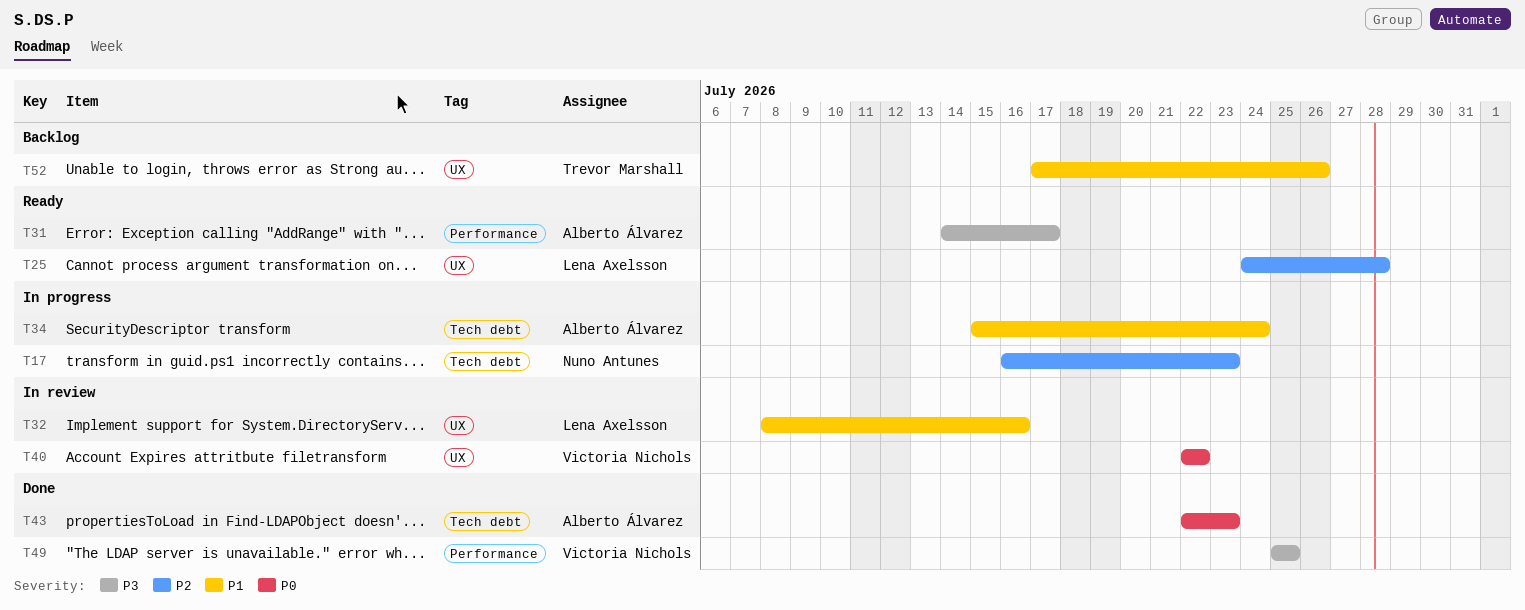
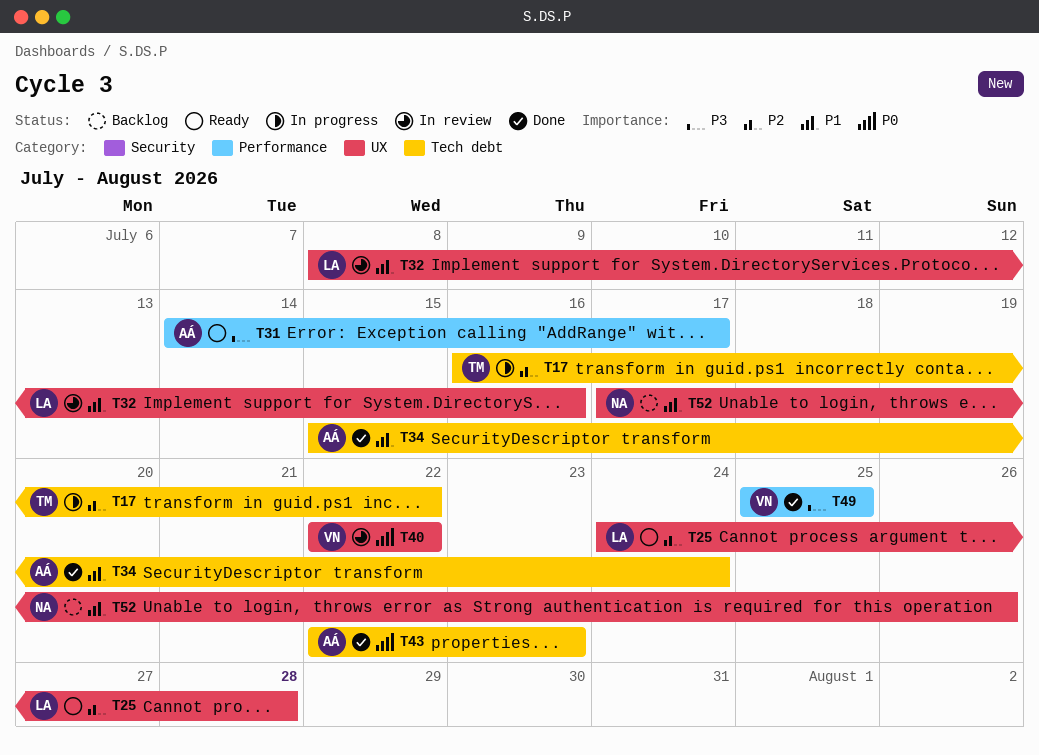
T17, owner: Nuno Antunes -> Trevor Marshall
T17, due: Jul 23 -> Jul 22
T34, status: In progress -> Done
T52, owner: Trevor Marshall -> Nuno Antunes

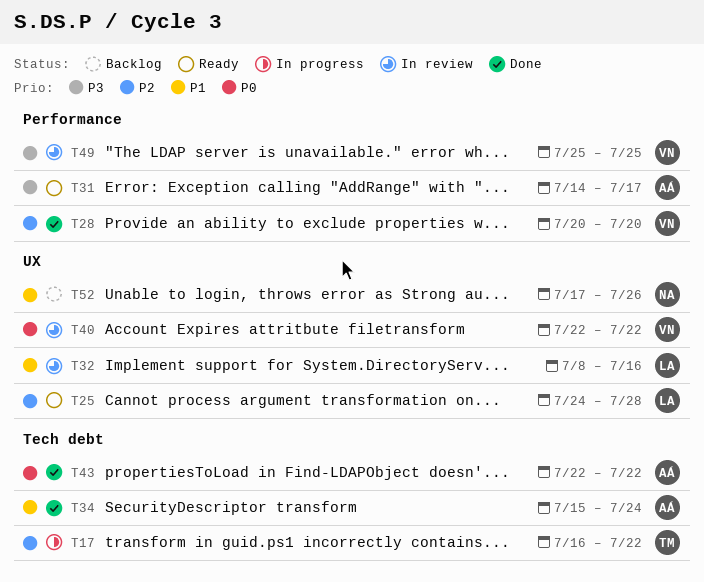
T28: none -> present
T43, due: Jul 23 -> Jul 22
T49, status: Done -> In review

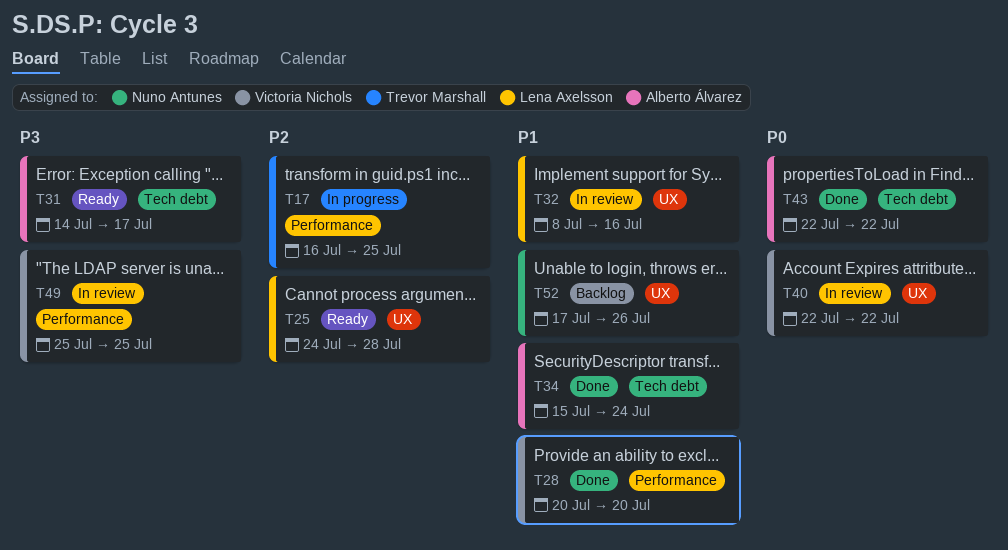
T17, label: Tech debt -> Performance
T17, due: Jul 22 -> Jul 25
T28, priority: P2 -> P1
T31, label: Performance -> Tech debt

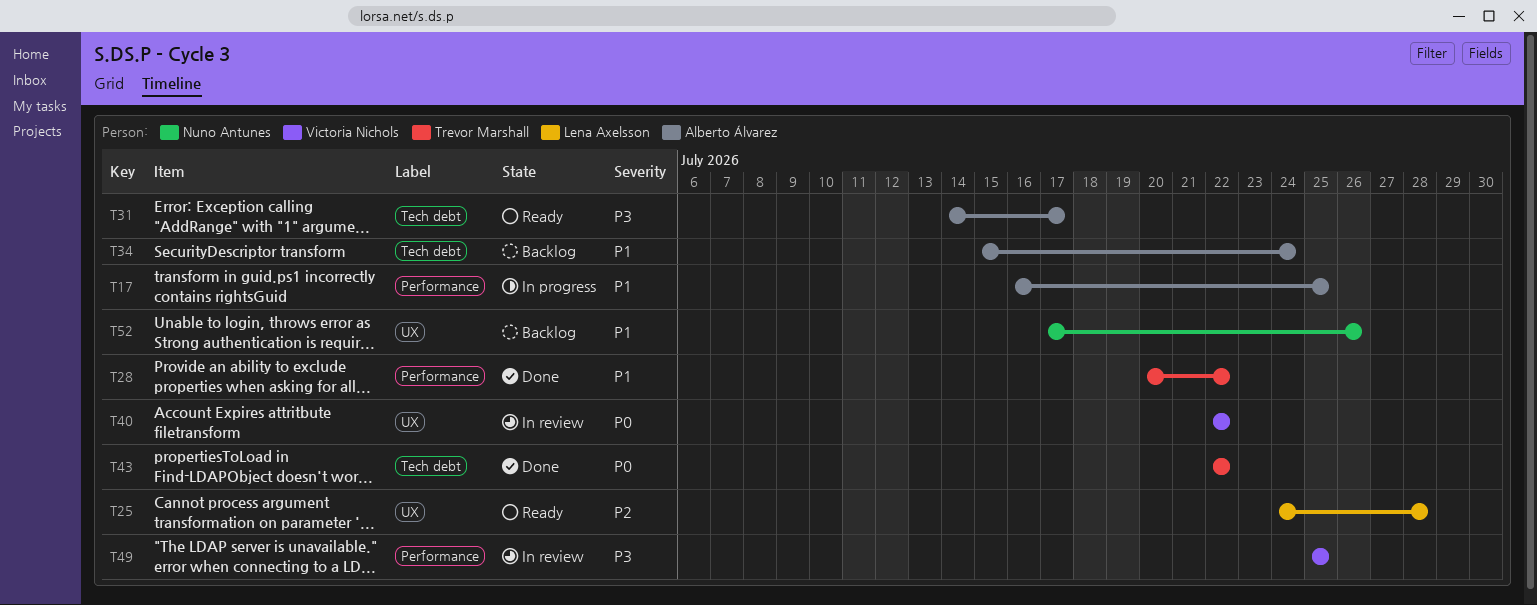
T17, owner: Trevor Marshall -> Alberto Álvarez
T17, priority: P2 -> P1
T28, owner: Victoria Nichols -> Trevor Marshall
T28, due: Jul 20 -> Jul 22
T32: present -> none
T34, status: Done -> Backlog
T43, owner: Alberto Álvarez -> Trevor Marshall

